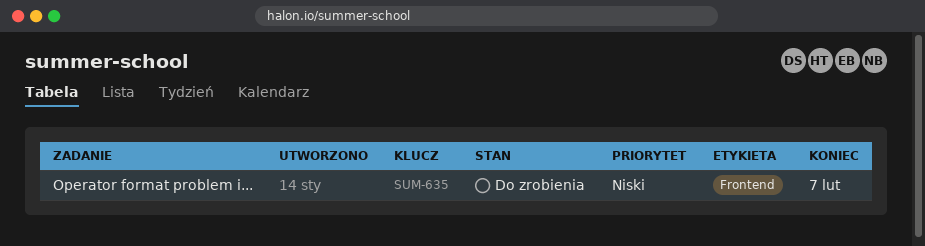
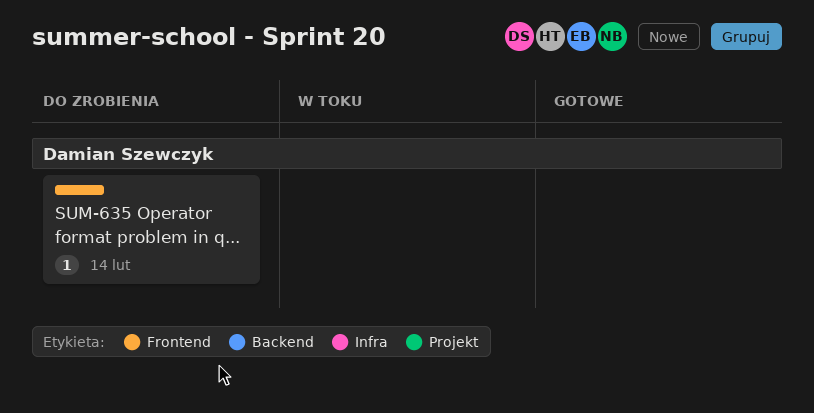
SUM-635, due: Feb 7 -> Feb 14

